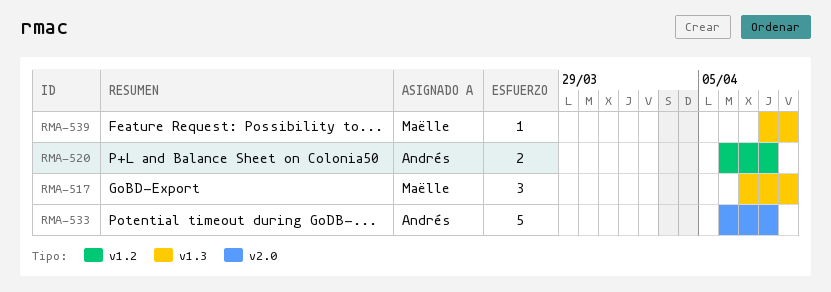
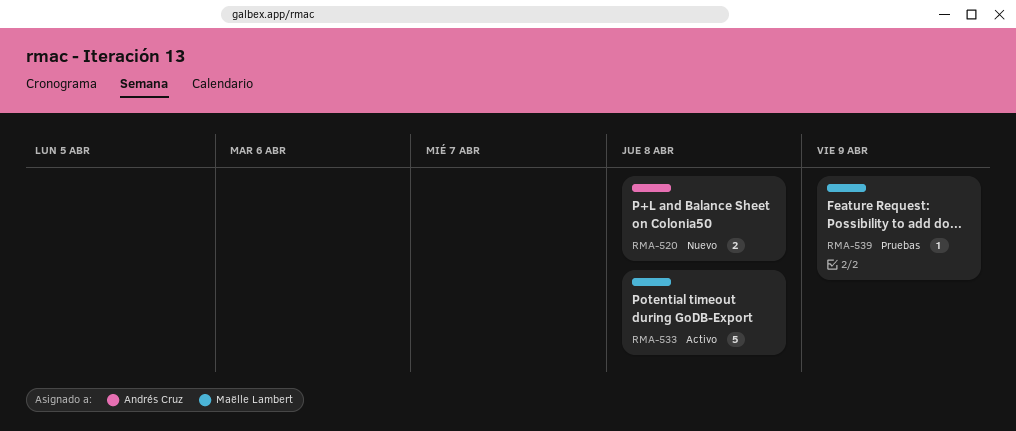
RMA-517: present -> none
RMA-533, owner: Andrés Cruz -> Maëlle Lambert

